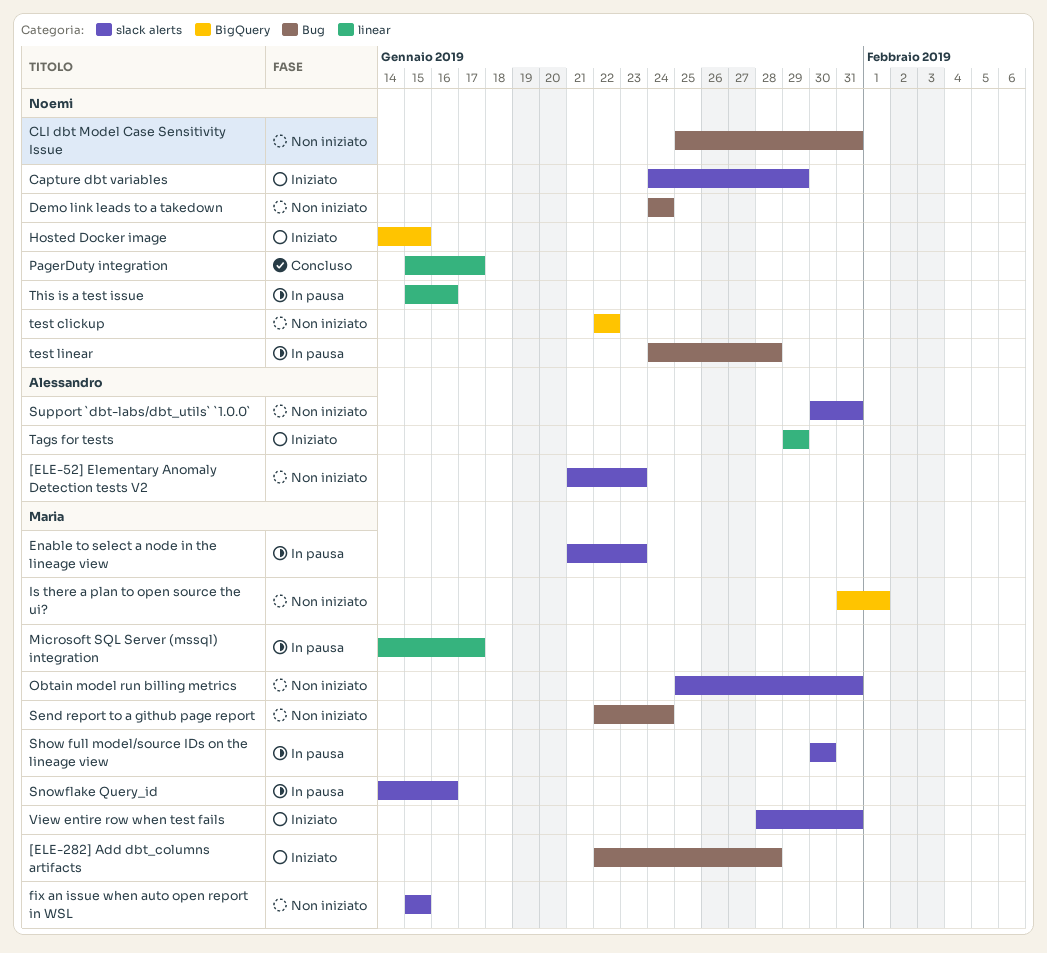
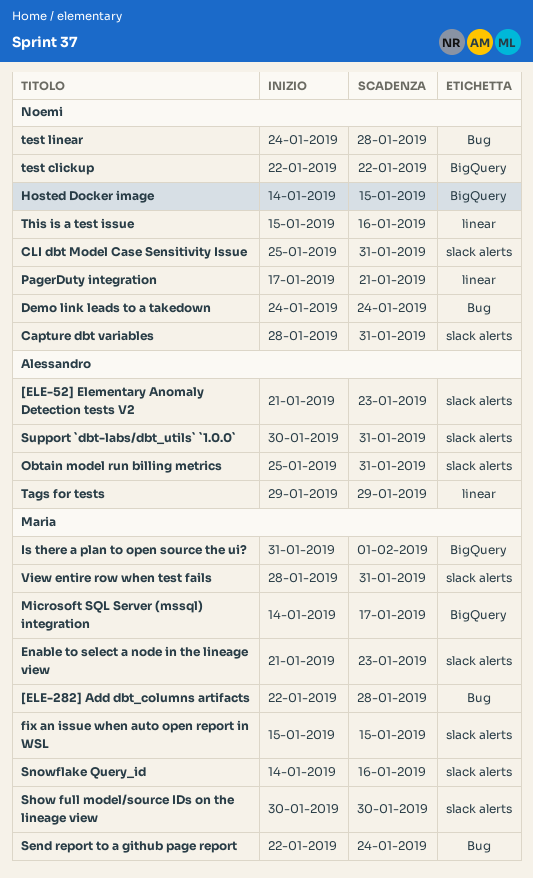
Capture dbt variables, start: Jan 24 -> Jan 28
Capture dbt variables, due: Jan 29 -> Jan 31
CLI dbt Model Case Sensitivity Issue, label: Bug -> slack alerts
Microsoft SQL Server (mssql) integration, label: linear -> BigQuery
Obtain model run billing metrics, owner: Maria -> Alessandro
PagerDuty integration, start: Jan 15 -> Jan 17
PagerDuty integration, due: Jan 17 -> Jan 21

